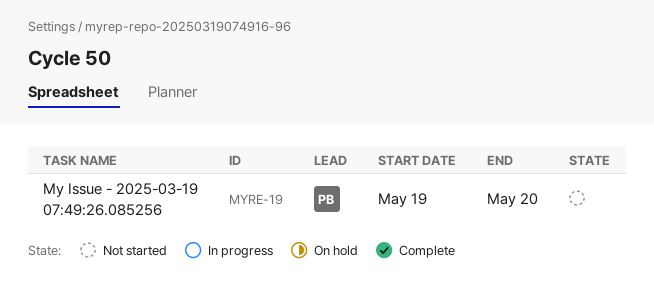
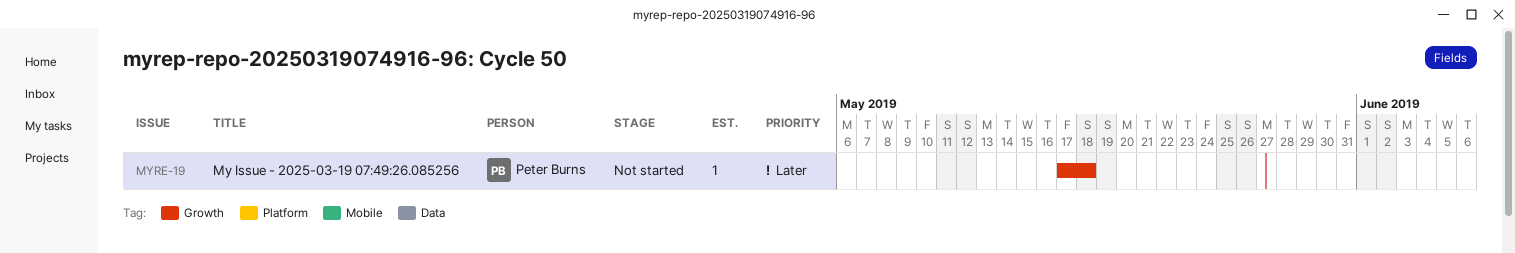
MYRE-19, start: May 19 -> May 17
MYRE-19, due: May 20 -> May 18

